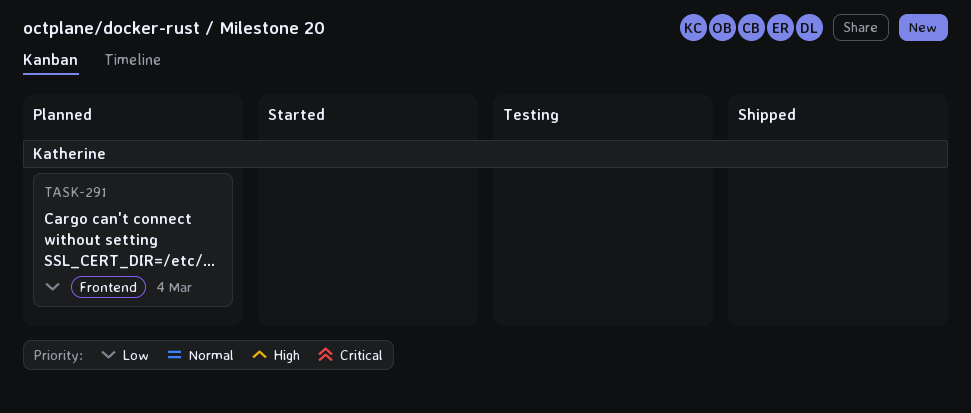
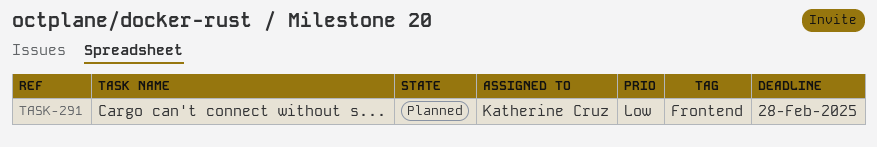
TASK-291, due: Mar 4 -> Feb 28

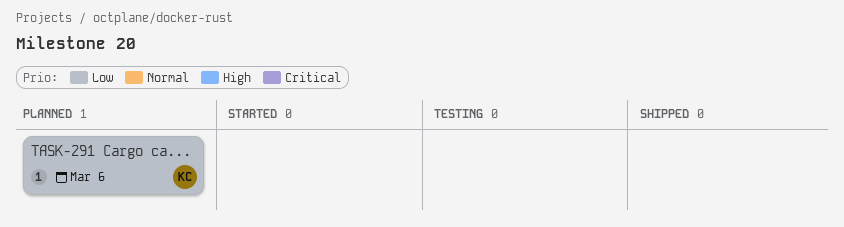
TASK-291, due: Feb 28 -> Mar 6

